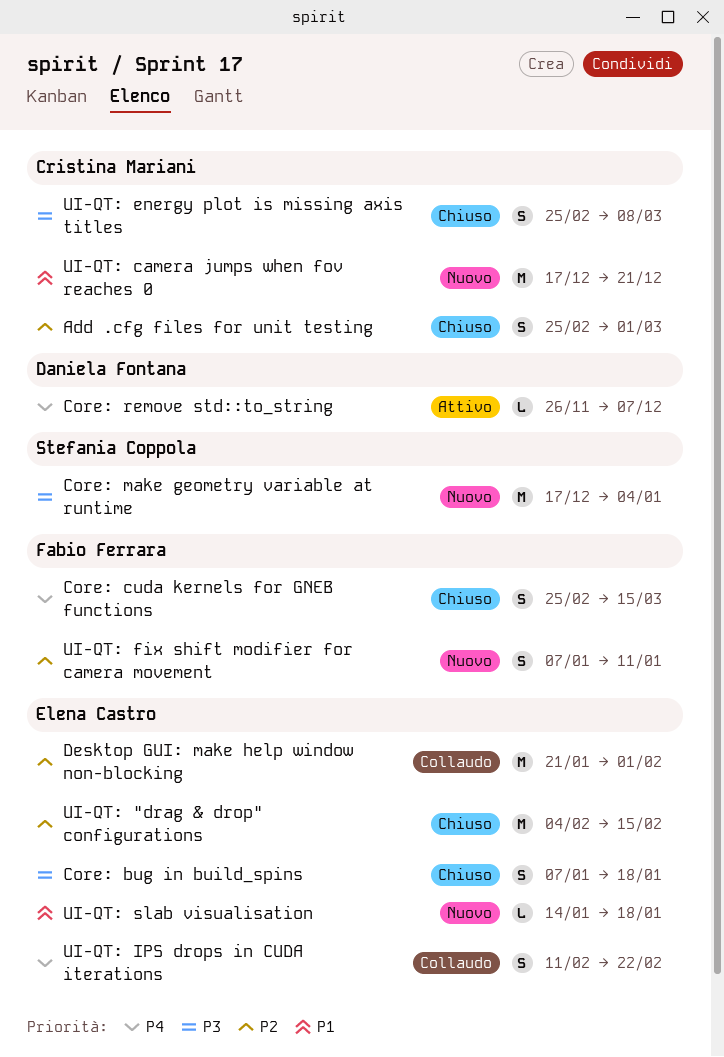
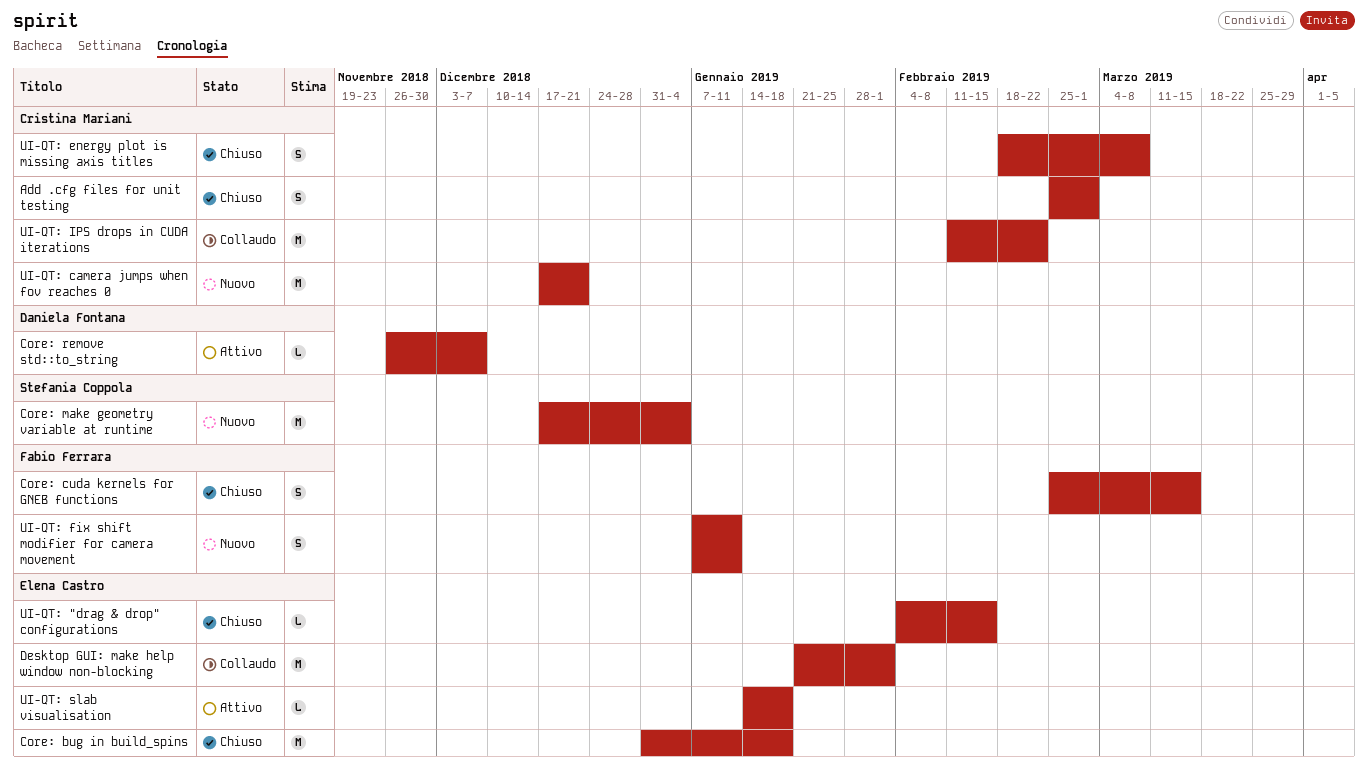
Core: bug in build_spins, estimate: S -> M
Core: bug in build_spins, start: Jan 7 -> Dec 31
UI-QT: "drag & drop" configurations, estimate: M -> L
UI-QT: energy plot is missing axis titles, start: Feb 25 -> Feb 18
UI-QT: IPS drops in CUDA iterations, owner: Elena Castro -> Cristina Mariani
UI-QT: IPS drops in CUDA iterations, estimate: S -> M
UI-QT: slab visualisation, status: Nuovo -> Attivo

